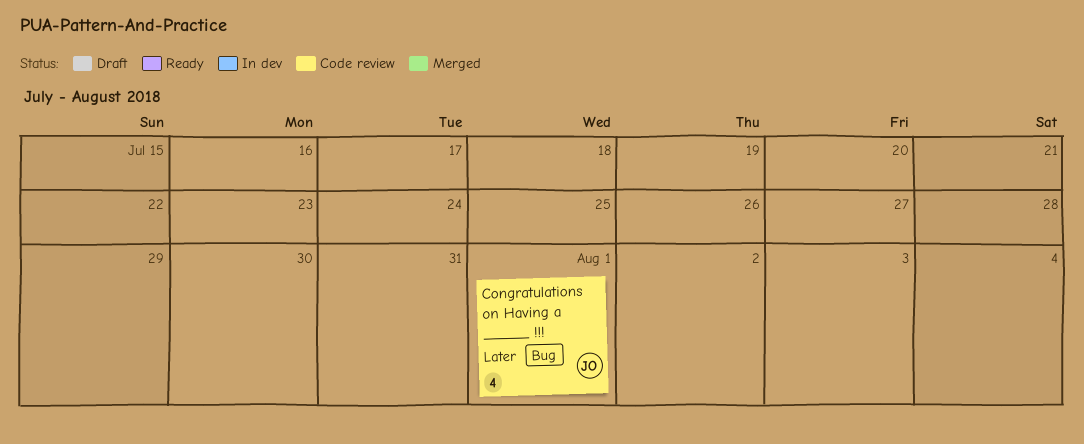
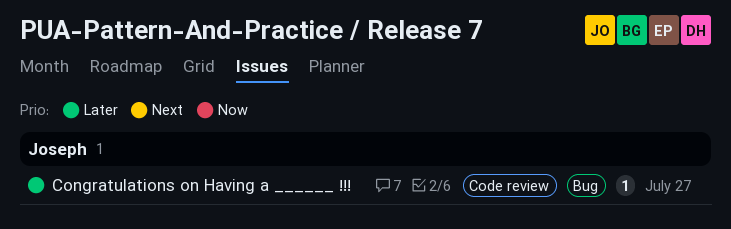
Congratulations on Having a ______ !!!, estimate: 4 -> 1
Congratulations on Having a ______ !!!, due: Aug 1 -> Jul 27

